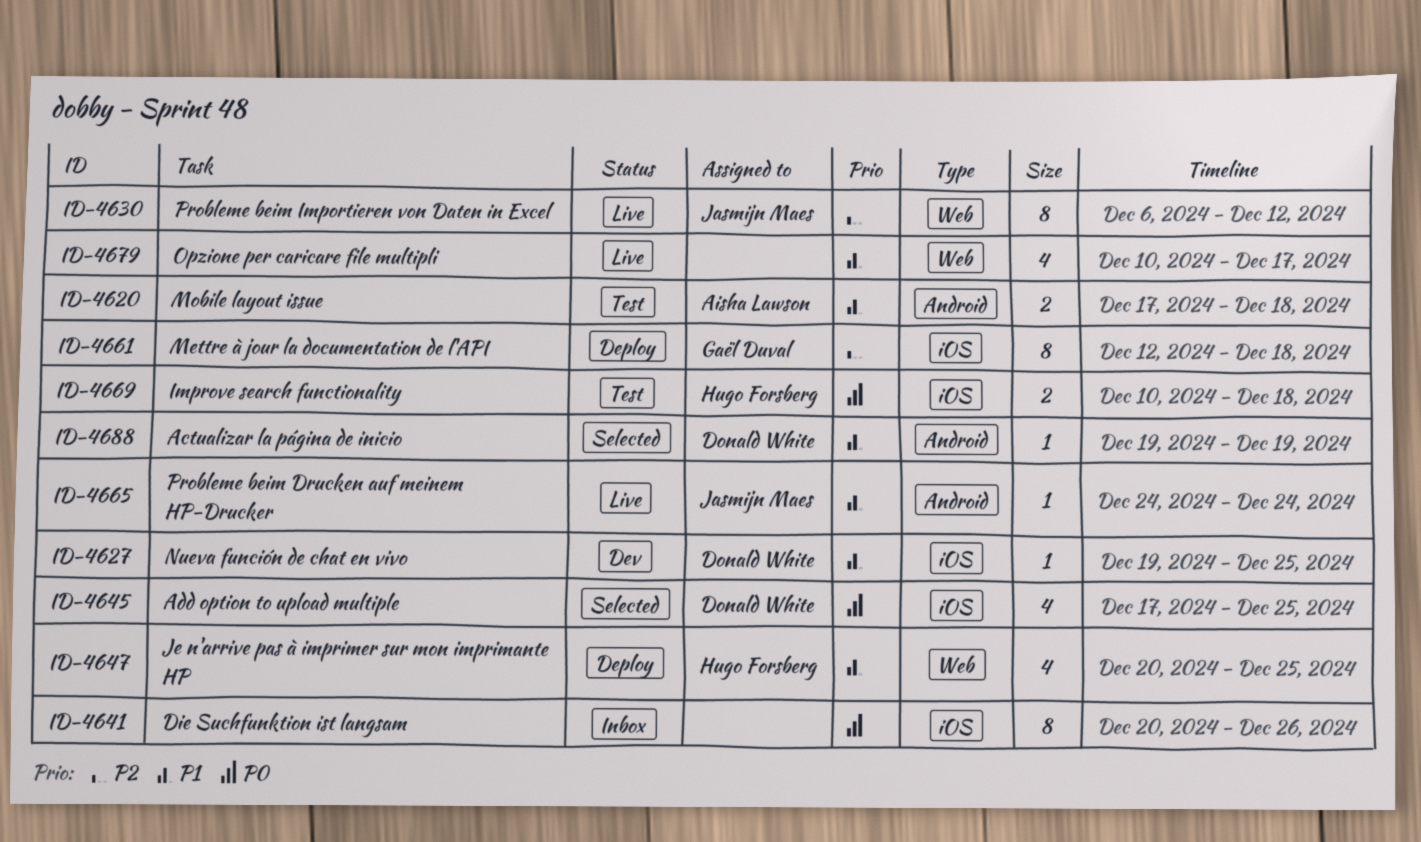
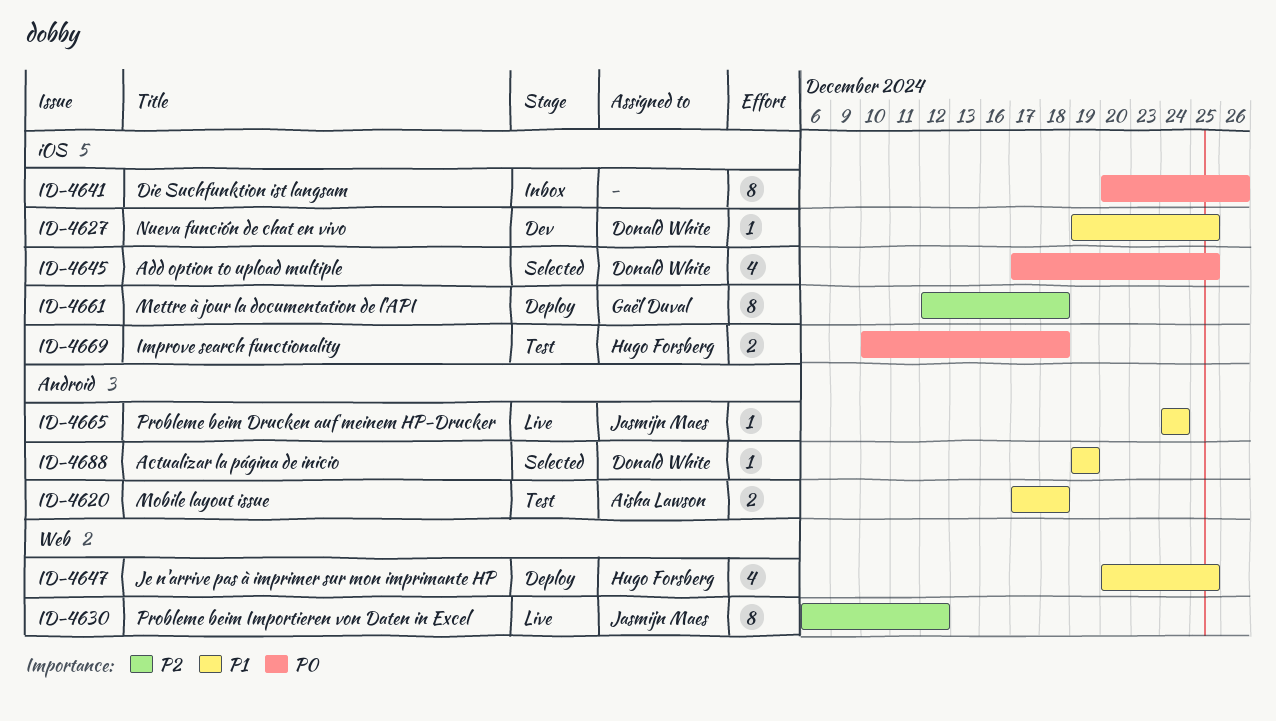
ID-4679: present -> none

